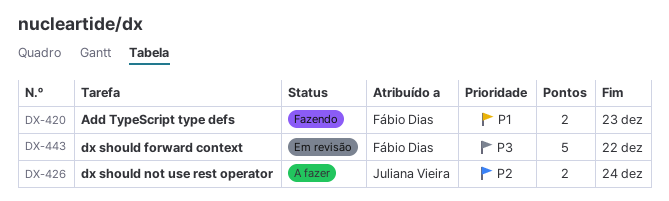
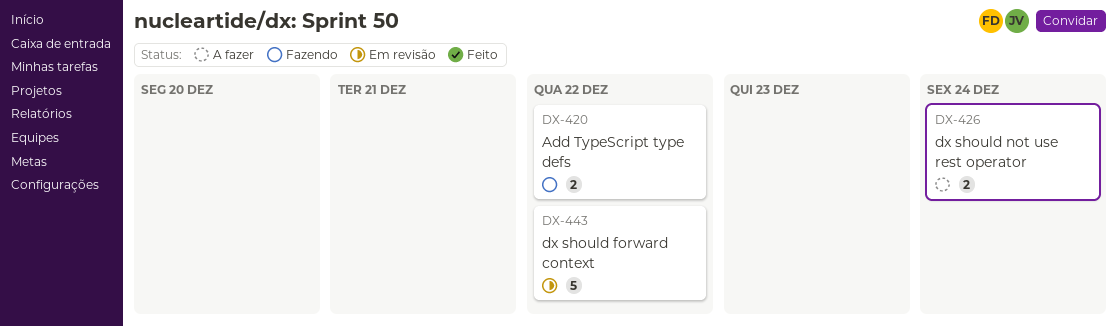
DX-420, due: Dec 23 -> Dec 22

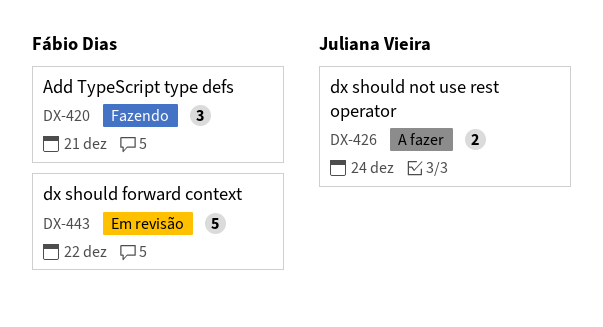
DX-420, estimate: 2 -> 3
DX-420, due: Dec 22 -> Dec 21

